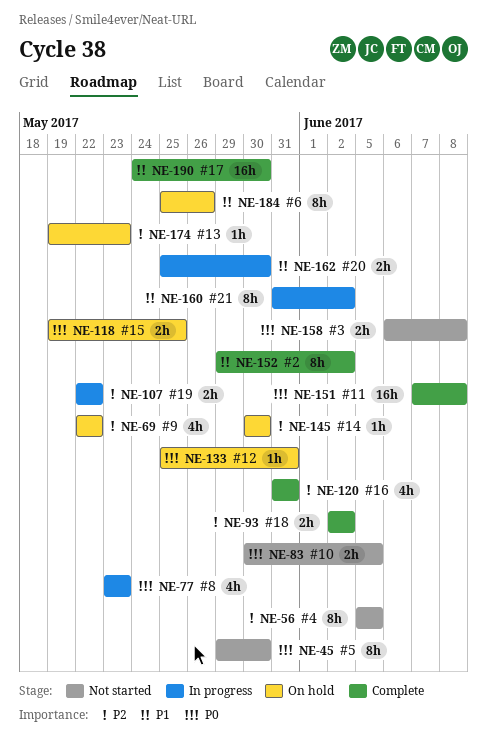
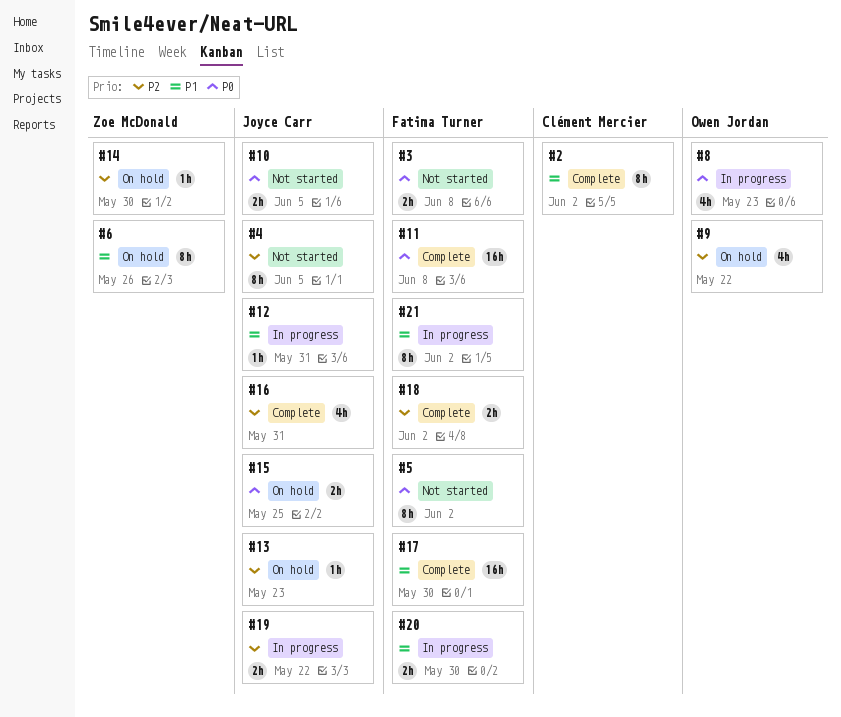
#12, status: On hold -> In progress
#12, priority: P0 -> P1
#5, due: May 30 -> Jun 2

